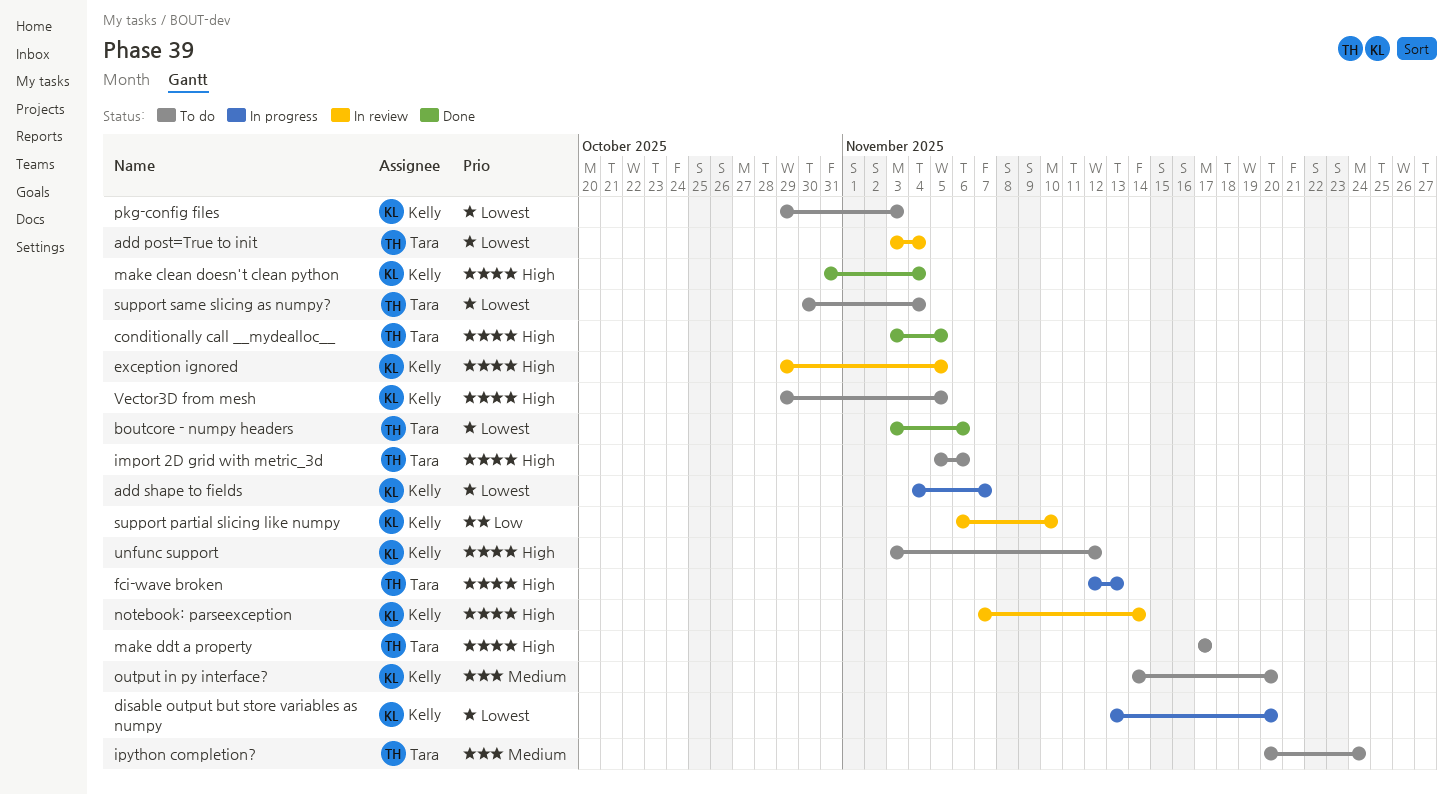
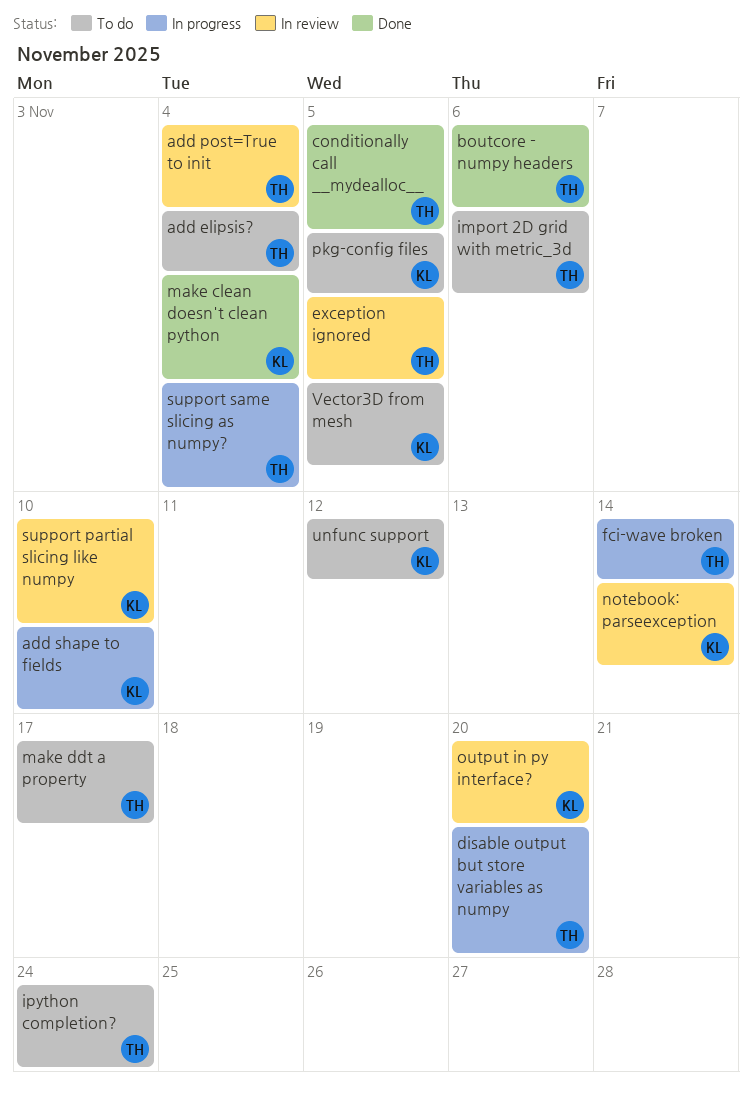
add elipsis?: none -> present
add shape to fields, due: Nov 7 -> Nov 10
disable output but store variables as numpy, owner: Kelly -> Tara
exception ignored, owner: Kelly -> Tara
fci-wave broken, due: Nov 13 -> Nov 14
output in py interface?, status: To do -> In review
pkg-config files, due: Nov 3 -> Nov 5
support same slicing as numpy?, status: To do -> In progress

